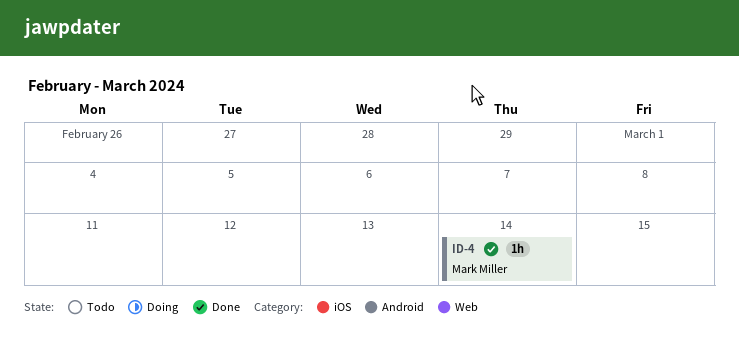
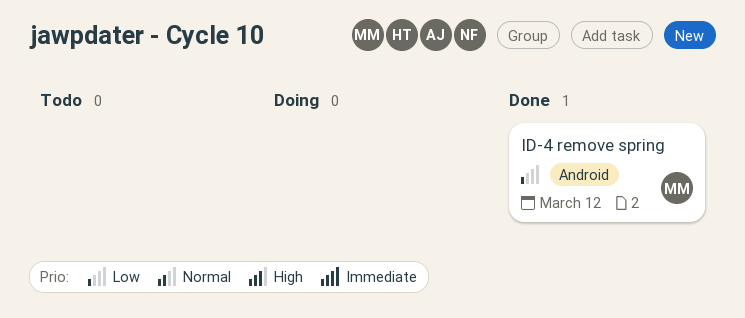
ID-4, due: Mar 14 -> Mar 12

